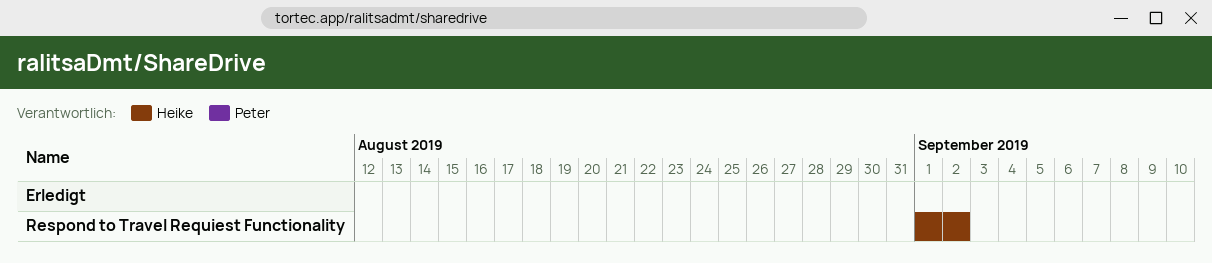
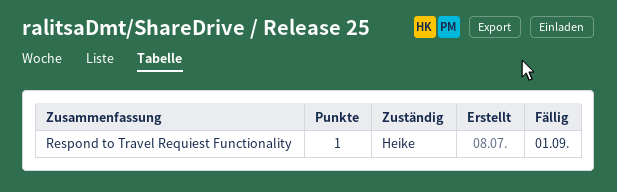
Respond to Travel Requiest Functionality, due: Sep 2 -> Sep 1

